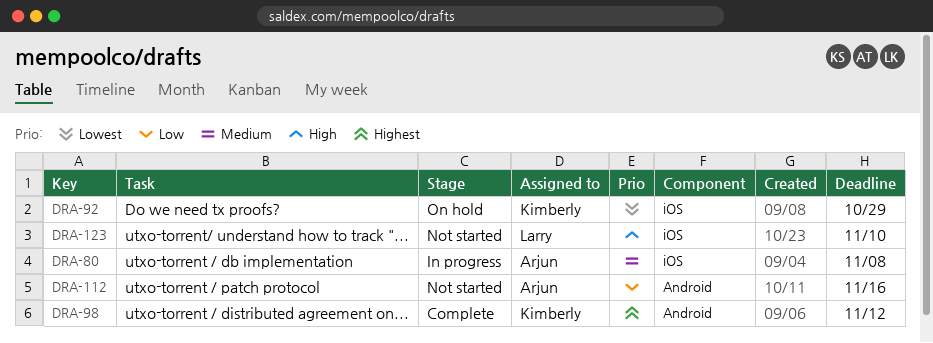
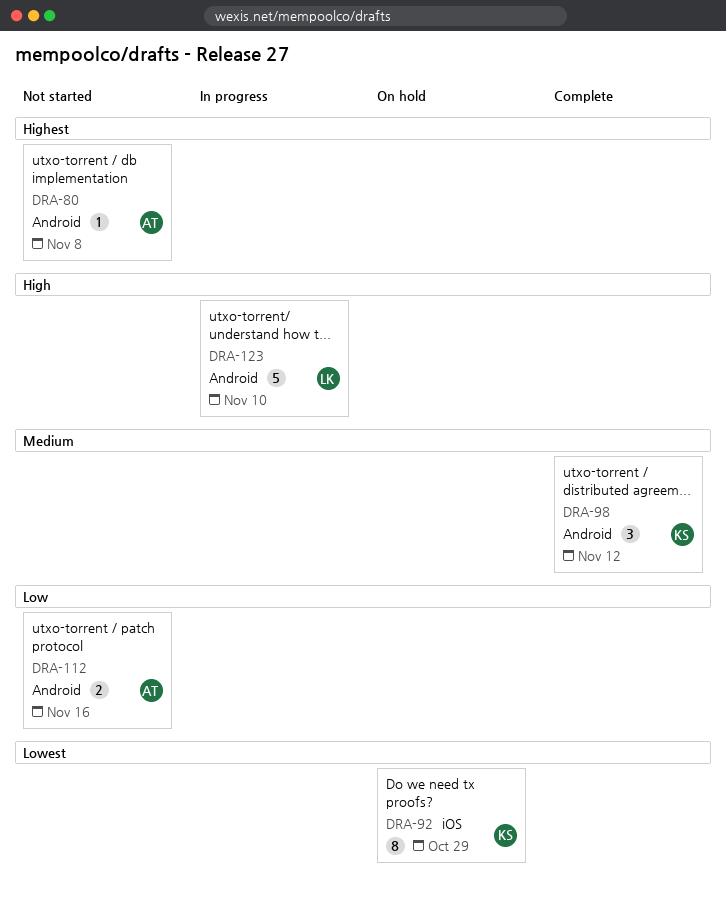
DRA-80, status: In progress -> Not started
DRA-80, priority: Medium -> Highest
DRA-80, label: iOS -> Android
DRA-98, priority: Highest -> Medium
DRA-123, status: Not started -> In progress
DRA-123, label: iOS -> Android

